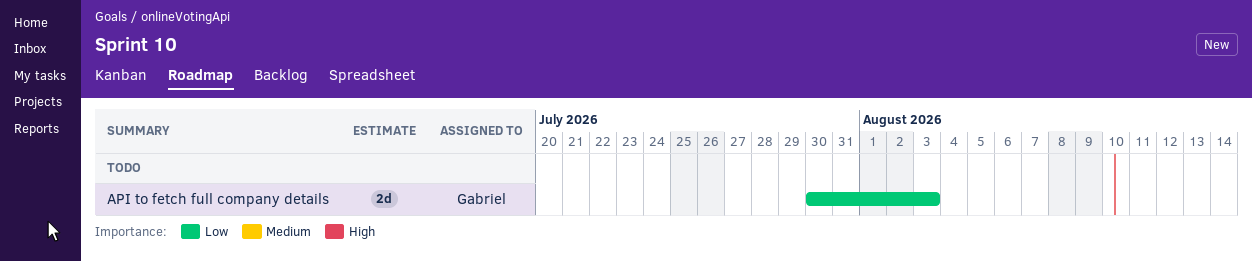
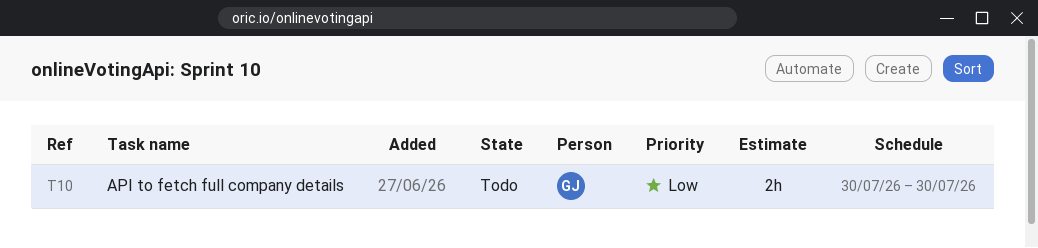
API to fetch full company details, estimate: 2d -> 2h
API to fetch full company details, due: Aug 3 -> Jul 30

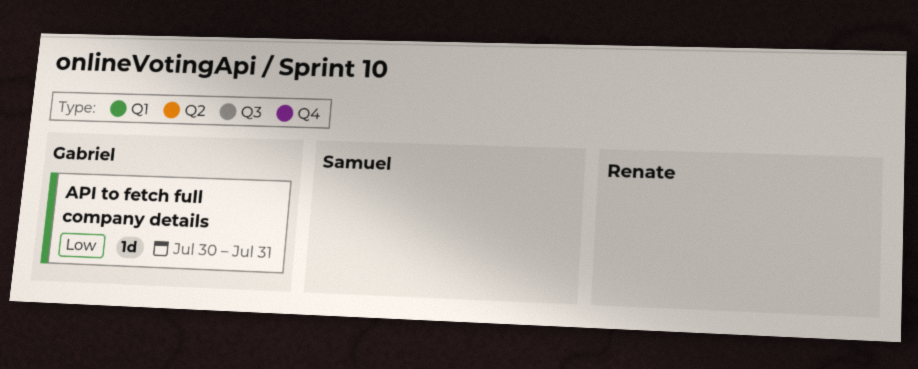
API to fetch full company details, estimate: 2h -> 1d
API to fetch full company details, due: Jul 30 -> Jul 31

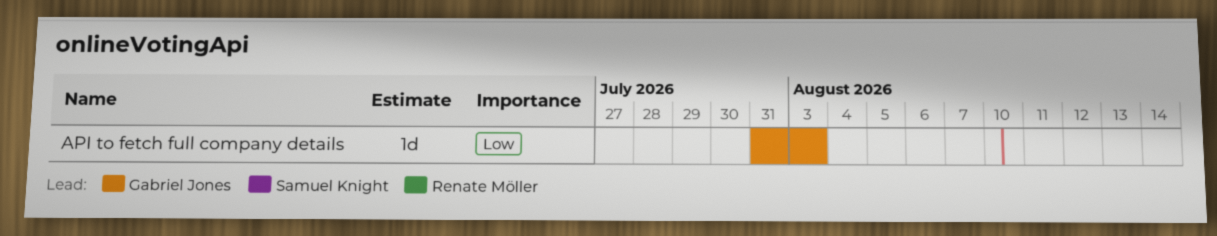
API to fetch full company details, start: Jul 30 -> Jul 31
API to fetch full company details, due: Jul 31 -> Aug 3

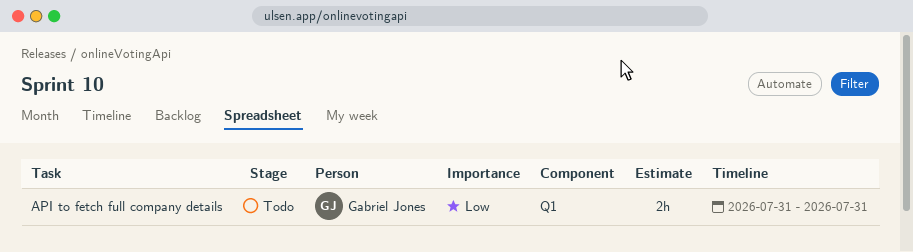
API to fetch full company details, estimate: 1d -> 2h
API to fetch full company details, due: Aug 3 -> Jul 31

